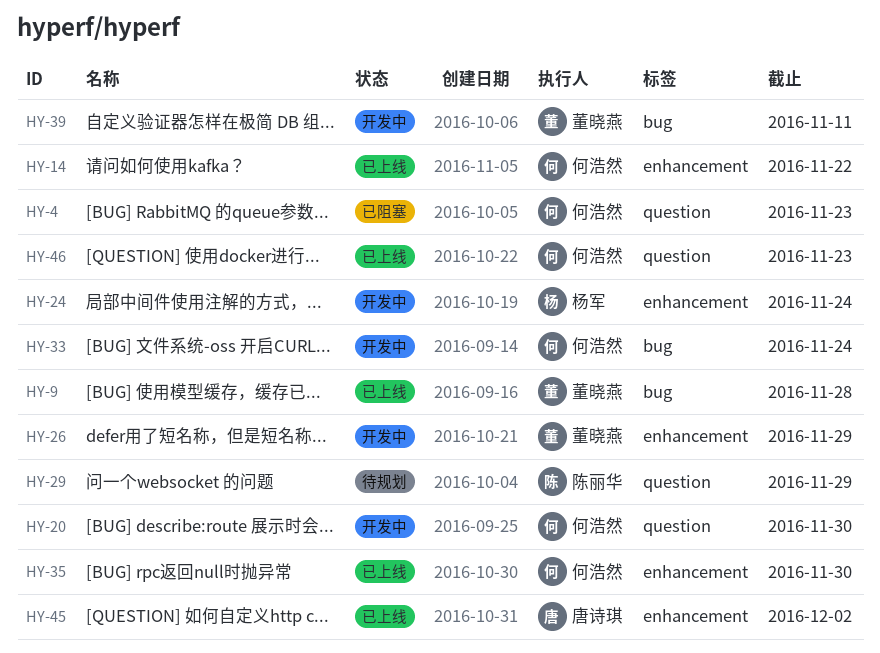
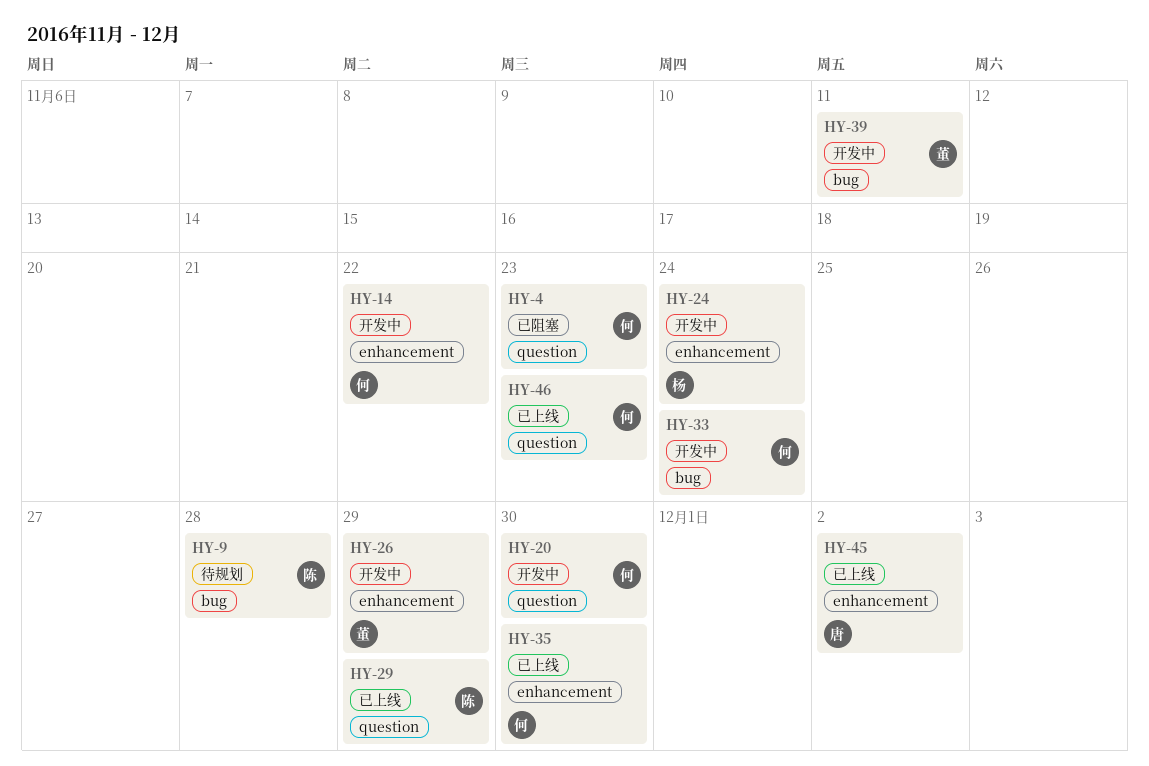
HY-9, status: 已上线 -> 待规划
HY-9, owner: 董晓燕 -> 陈丽华
HY-14, status: 已上线 -> 开发中
HY-29, status: 待规划 -> 已上线

